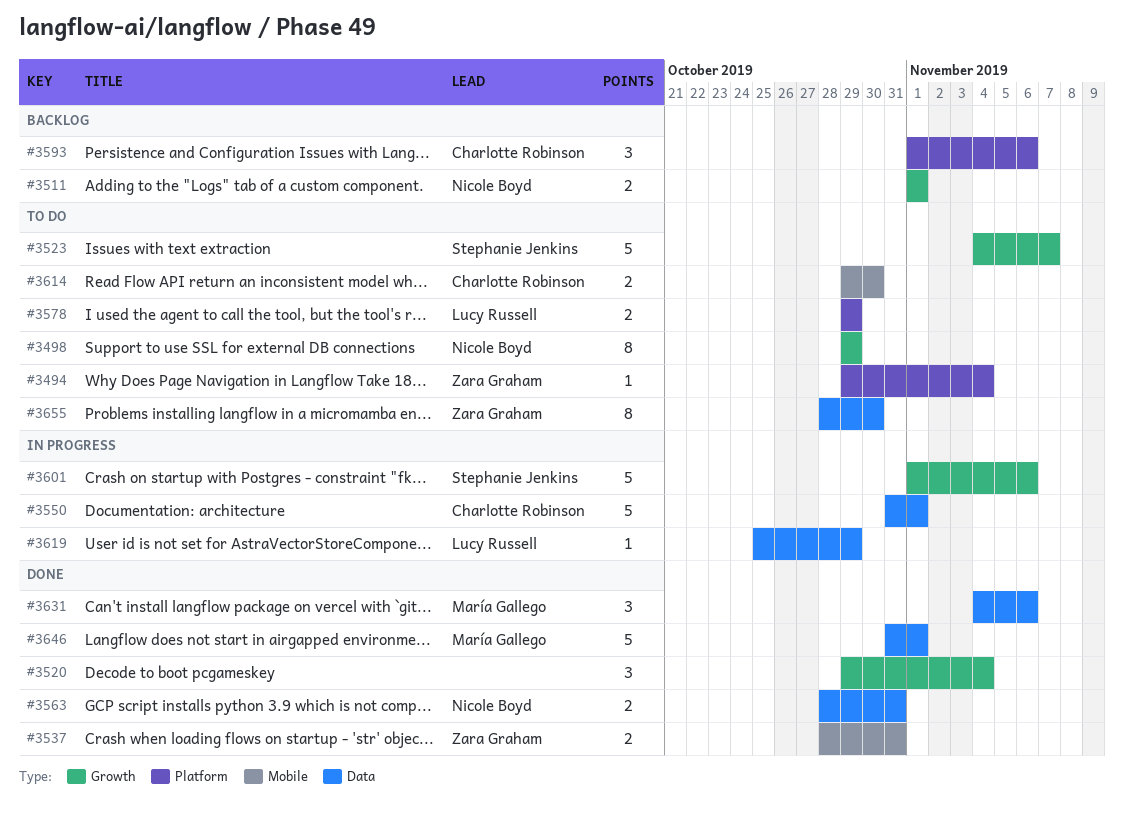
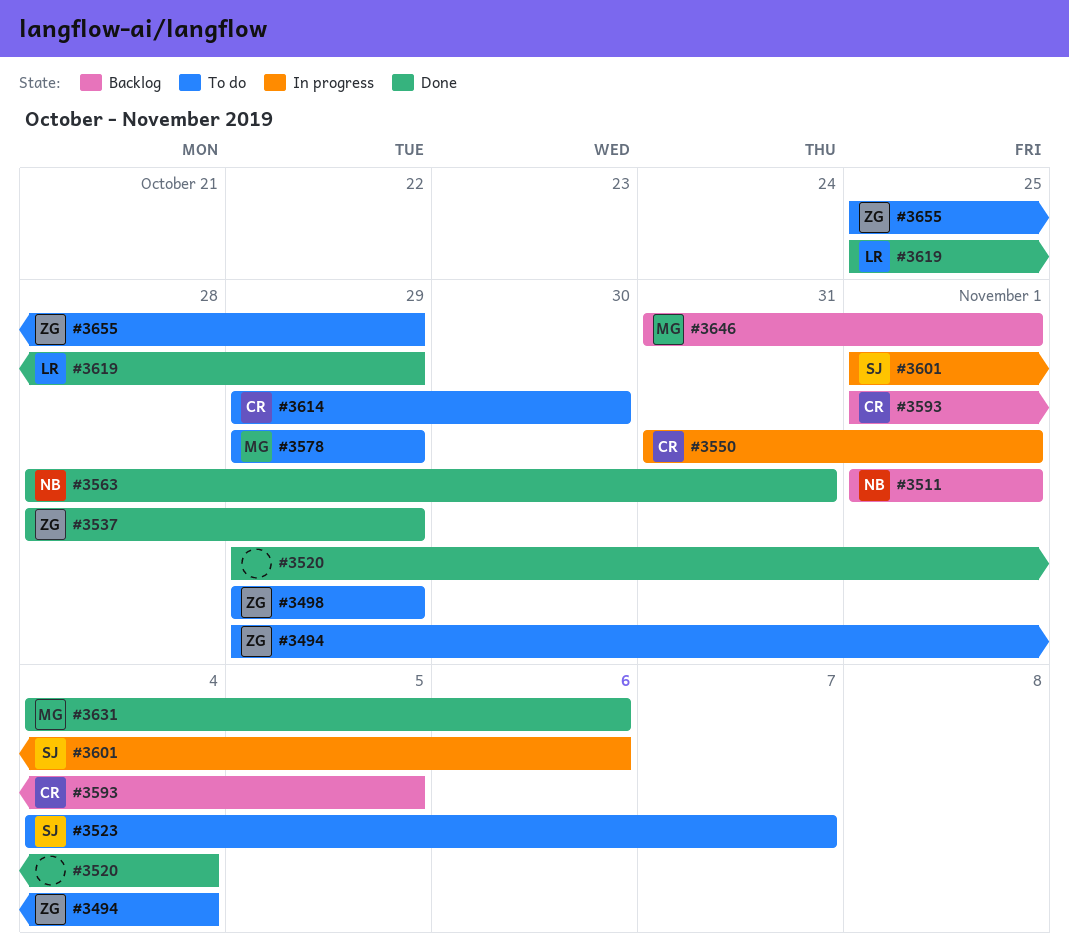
#3498, owner: Nicole Boyd -> Zara Graham
#3537, due: Oct 31 -> Oct 29
#3578, owner: Lucy Russell -> María Gallego
#3593, due: Nov 6 -> Nov 5
#3619, status: In progress -> Done
#3646, status: Done -> Backlog
#3655, start: Oct 28 -> Oct 25
#3655, due: Oct 30 -> Oct 29

